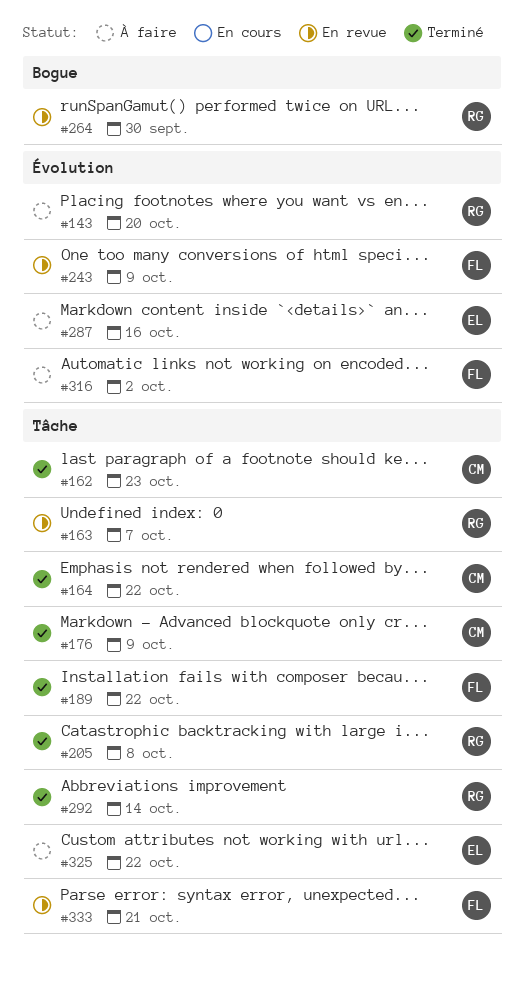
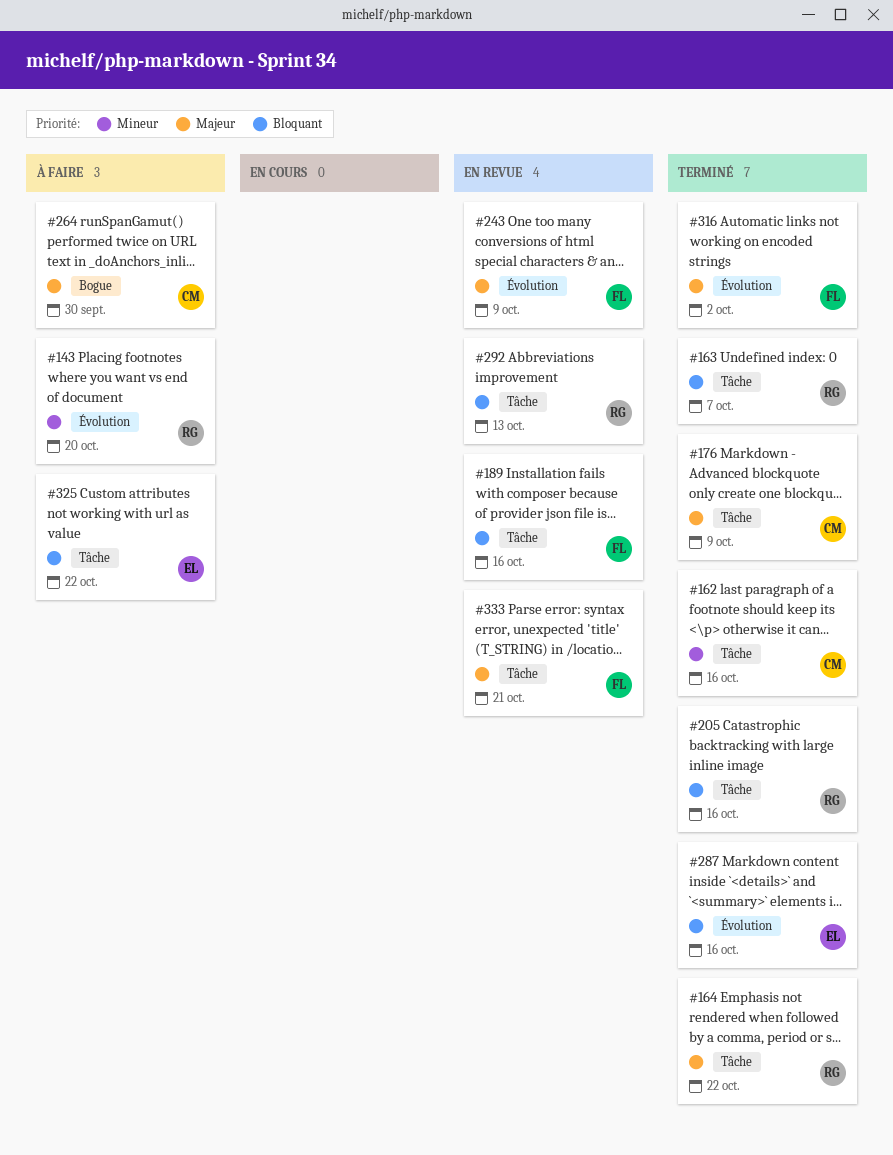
#162, due: Oct 23 -> Oct 16
#163, status: En revue -> Terminé
#164, owner: CM -> RG
#189, status: Terminé -> En revue
#189, due: Oct 22 -> Oct 16
#205, due: Oct 8 -> Oct 16
#264, status: En revue -> À faire
#264, owner: RG -> CM
#287, status: À faire -> Terminé
#292, status: Terminé -> En revue
#292, due: Oct 14 -> Oct 13
#316, status: À faire -> Terminé

